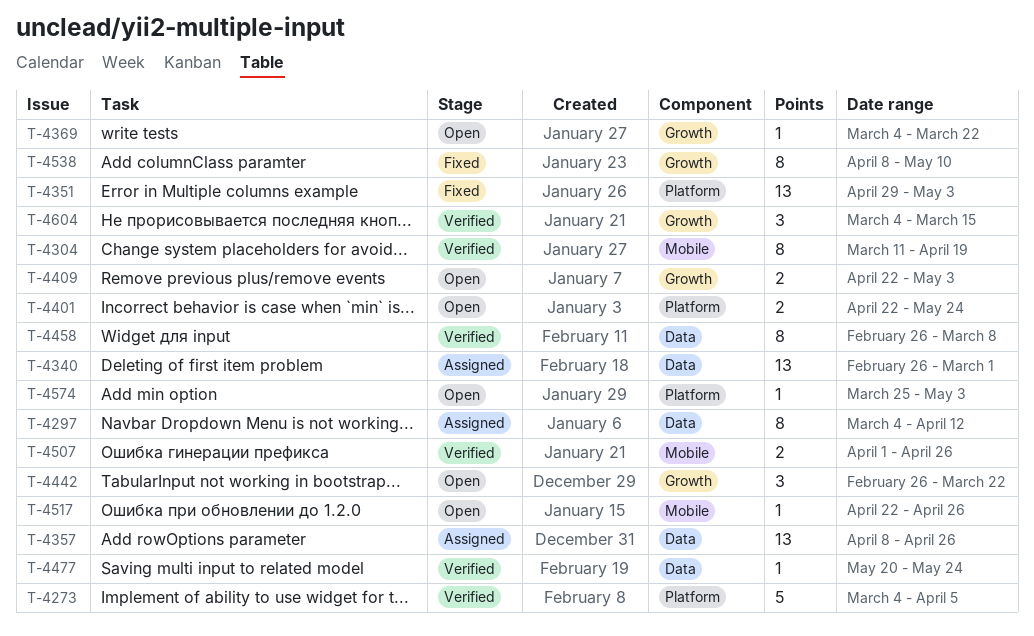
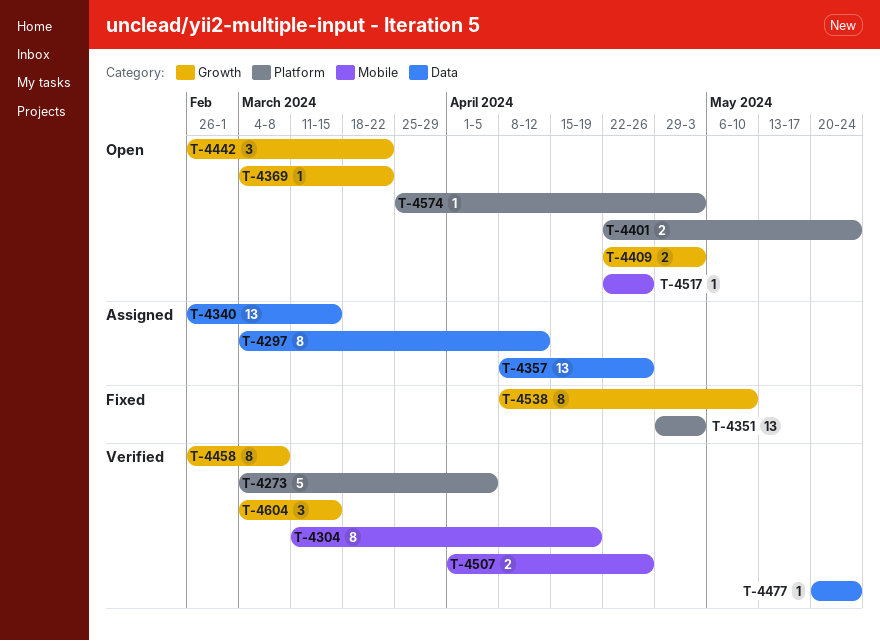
T-4340, due: Mar 1 -> Mar 15
T-4458, label: Data -> Growth

